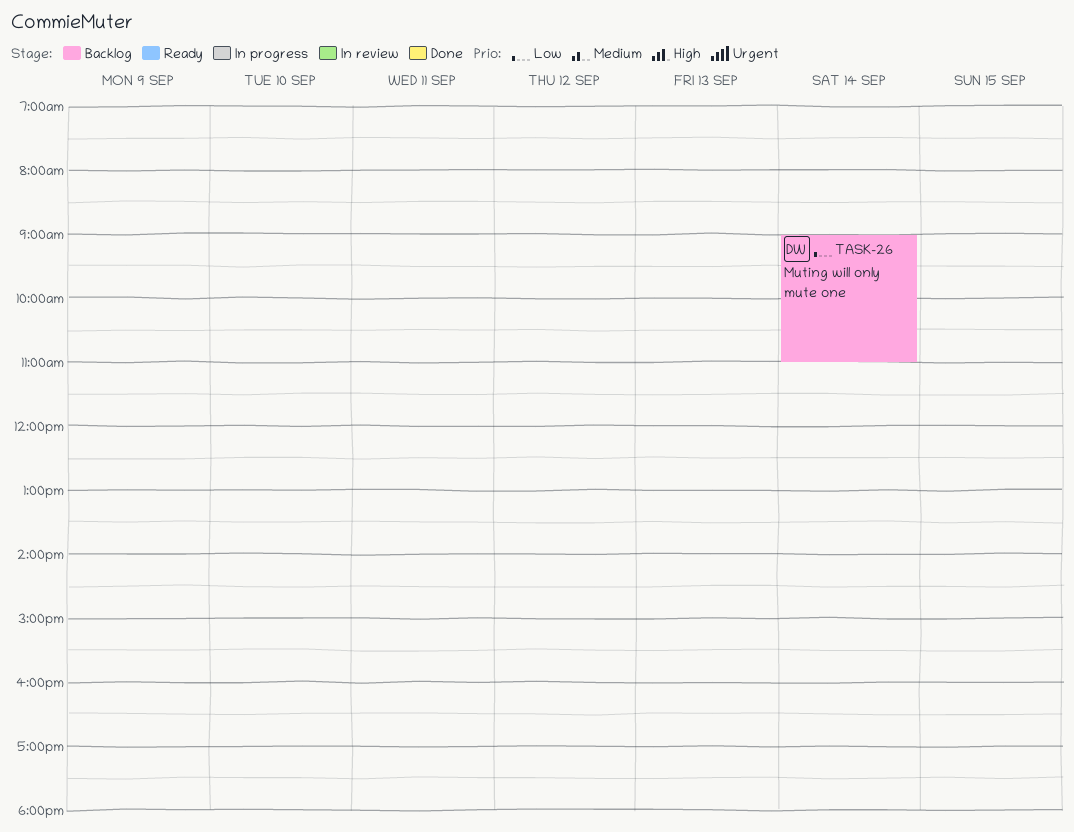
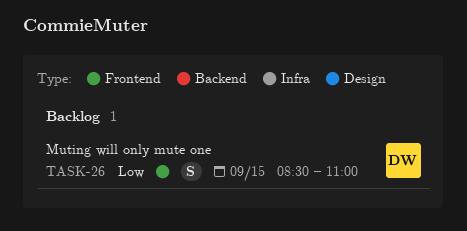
TASK-26, day: Sep 14 -> Sep 15
TASK-26, begins: 09:00 -> 08:30

